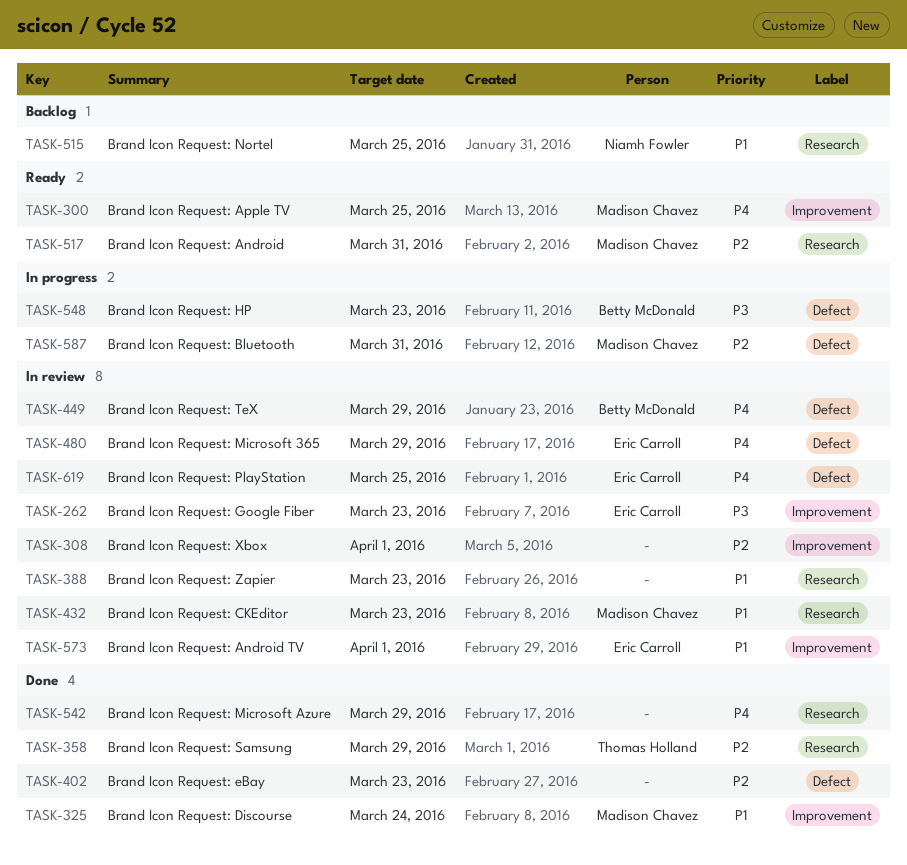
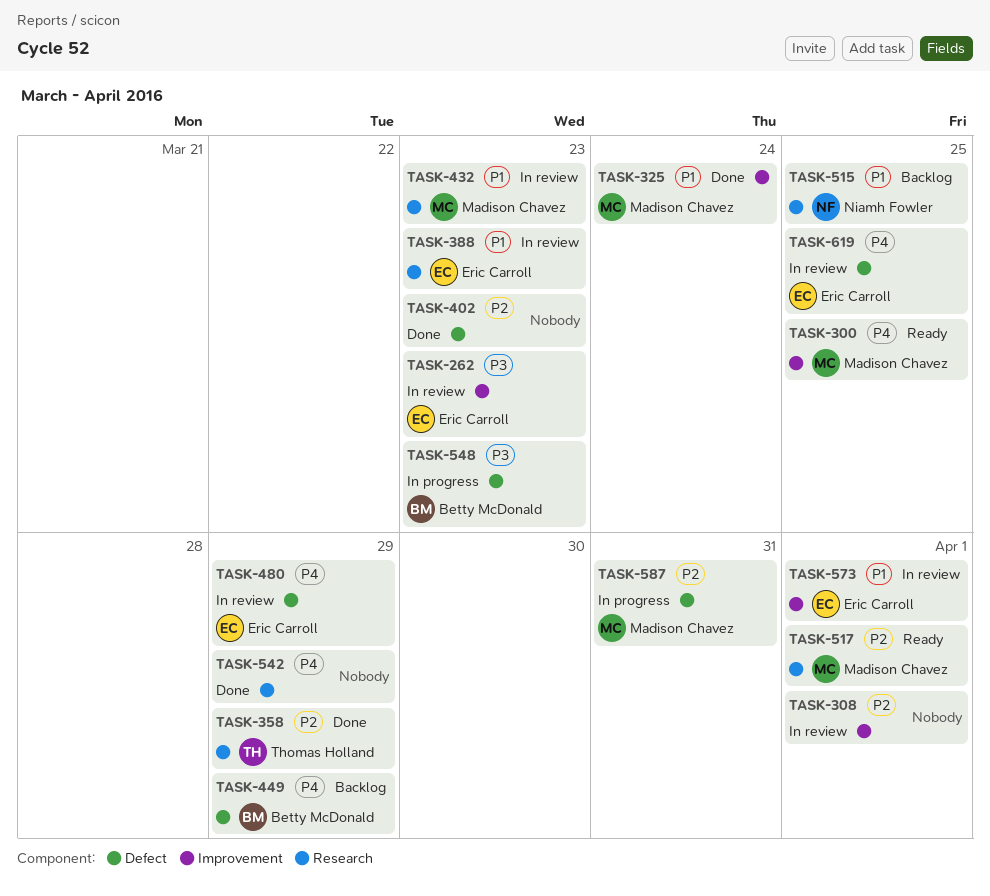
TASK-388, owner: none -> Eric Carroll
TASK-449, status: In review -> Backlog
TASK-517, due: Mar 31 -> Apr 1

